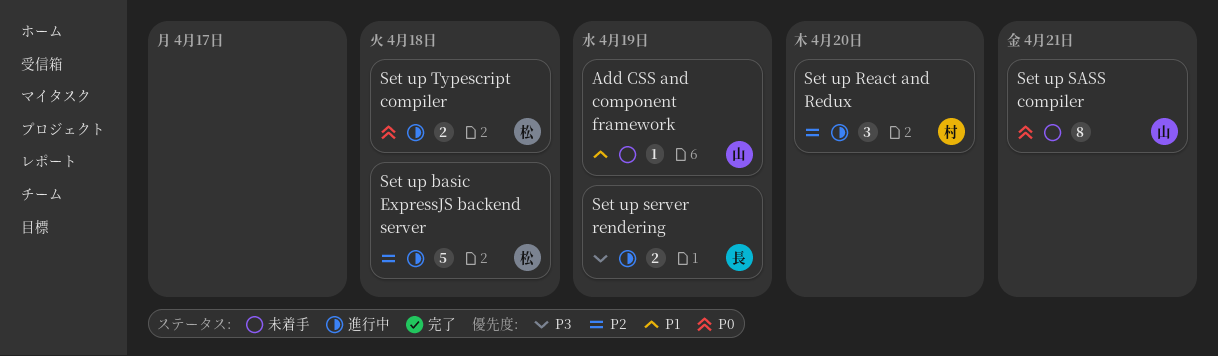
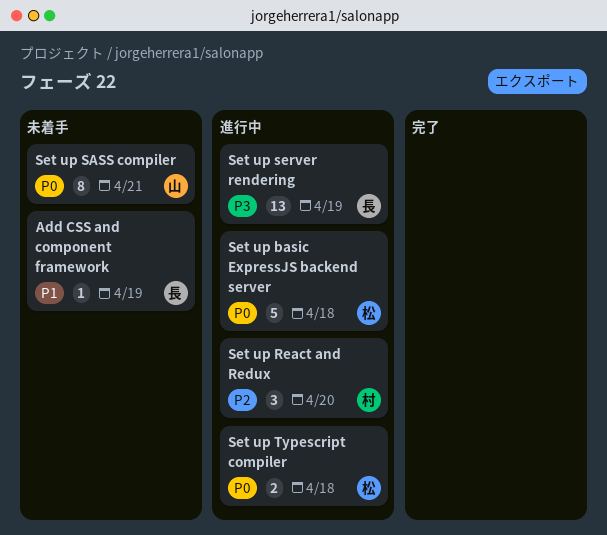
Add CSS and component framework, owner: 山 -> 長
Set up basic ExpressJS backend server, priority: P2 -> P0
Set up server rendering, estimate: 2 -> 13

